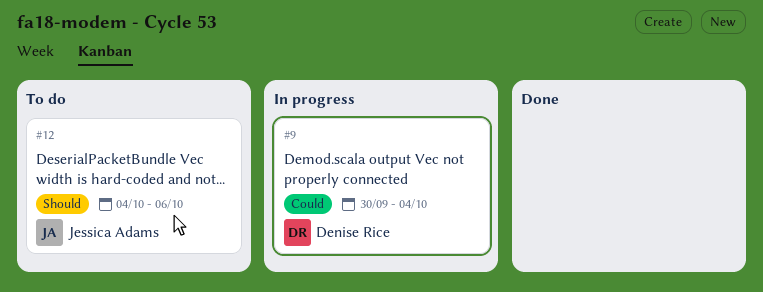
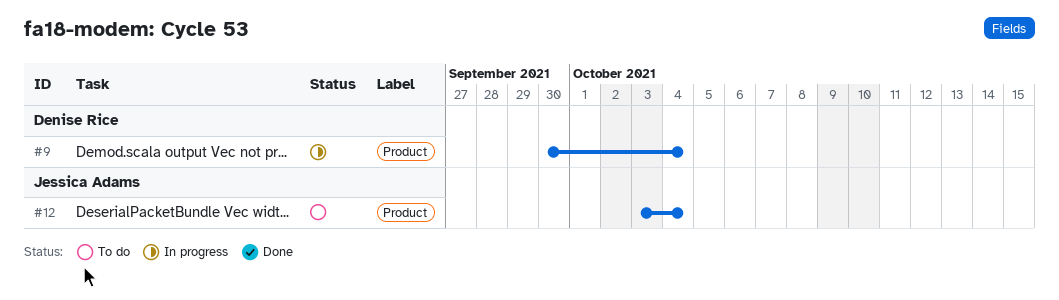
#12, start: Oct 4 -> Oct 3
#12, due: Oct 6 -> Oct 4

